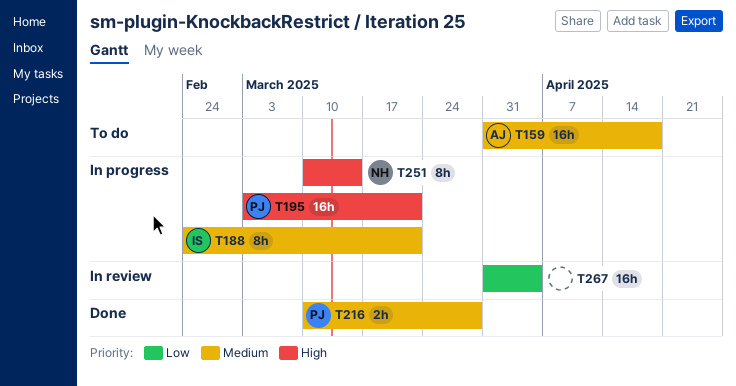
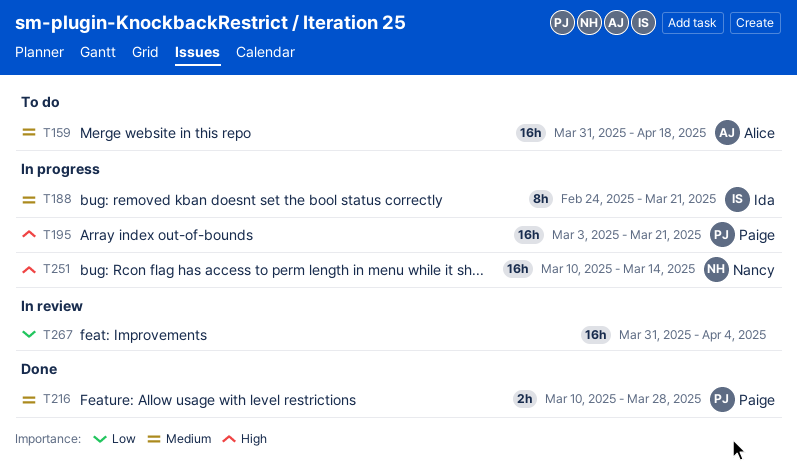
T251, estimate: 8h -> 16h

